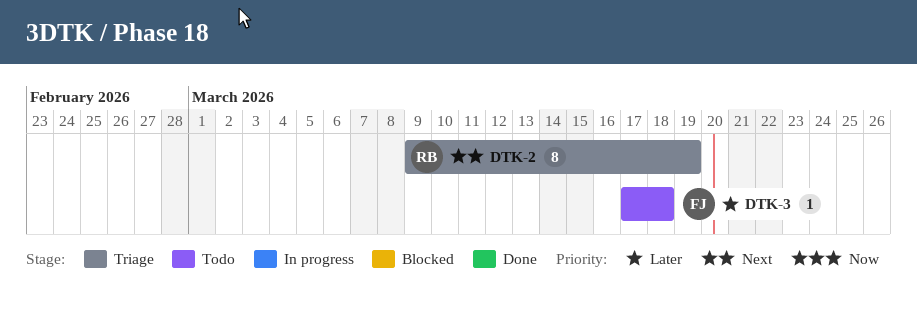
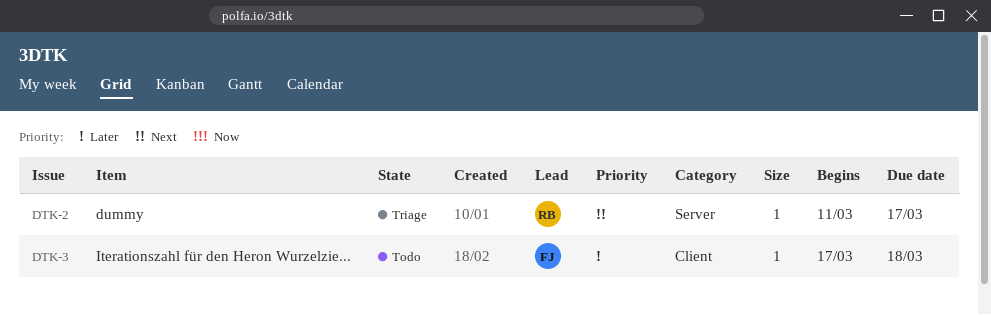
DTK-2, estimate: 8 -> 1
DTK-2, start: Mar 9 -> Mar 11
DTK-2, due: Mar 19 -> Mar 17

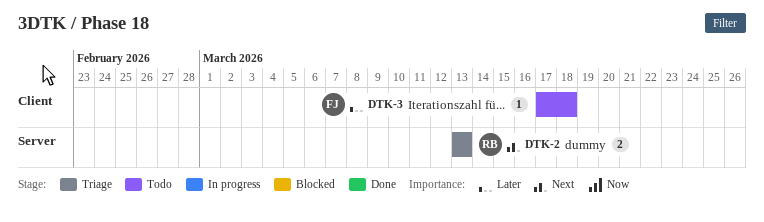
DTK-2, estimate: 1 -> 2
DTK-2, start: Mar 11 -> Mar 13
DTK-2, due: Mar 17 -> Mar 13

